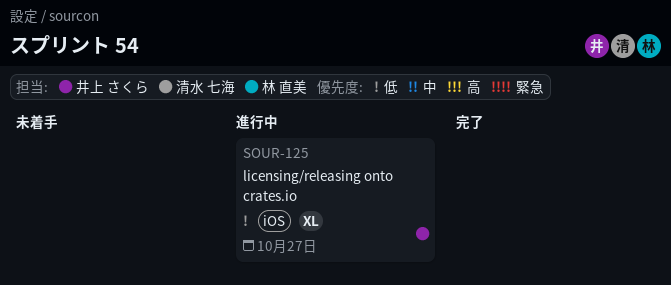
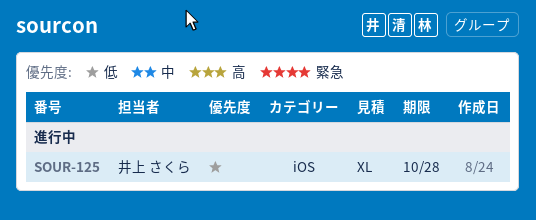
SOUR-125, due: Oct 27 -> Oct 28

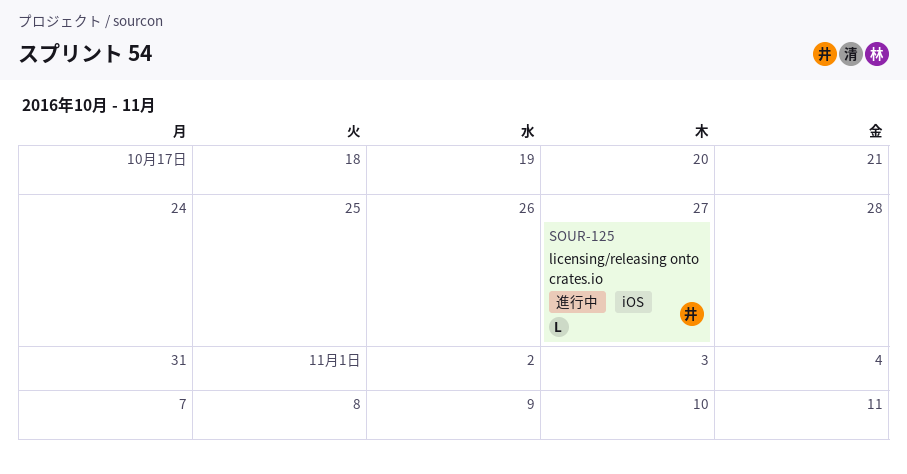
SOUR-125, estimate: XL -> L
SOUR-125, due: Oct 28 -> Oct 27

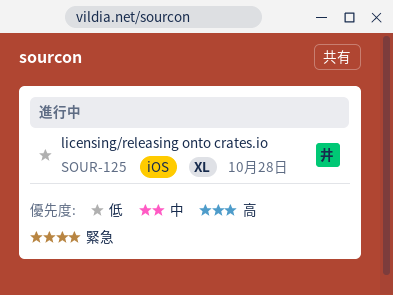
SOUR-125, estimate: L -> XL
SOUR-125, due: Oct 27 -> Oct 28

